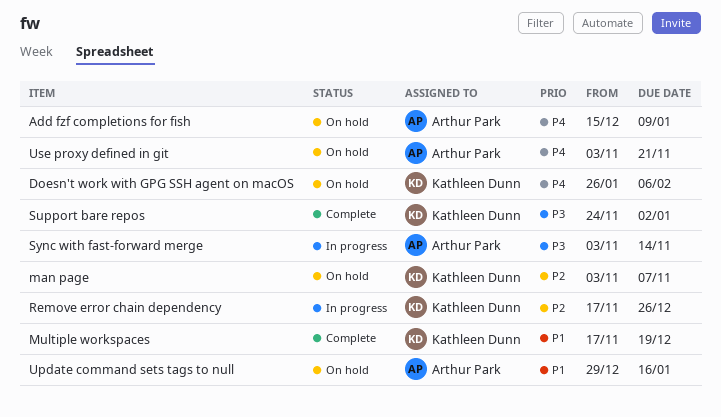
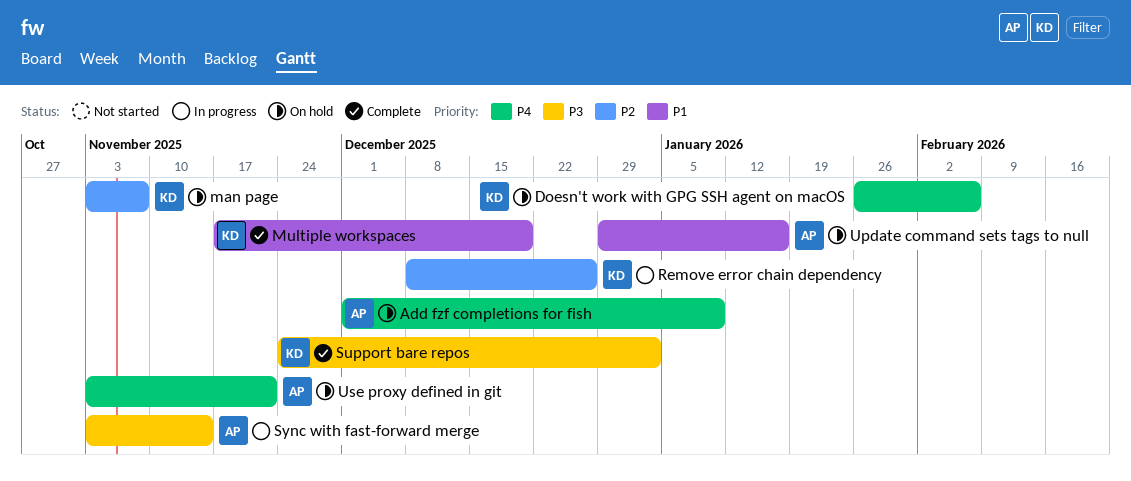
Add fzf completions for fish, start: Dec 15 -> Dec 1
Remove error chain dependency, start: Nov 17 -> Dec 8

